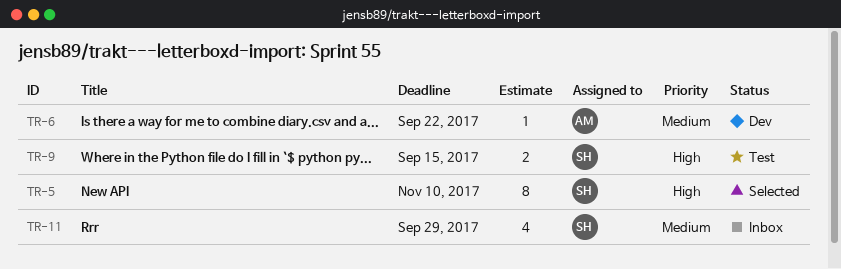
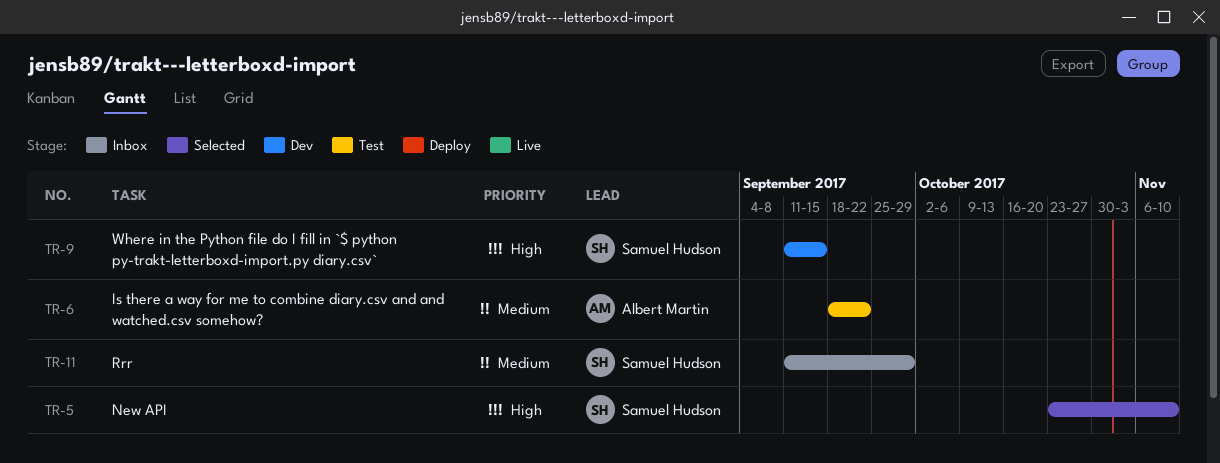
TR-6, status: Dev -> Test
TR-9, status: Test -> Dev

